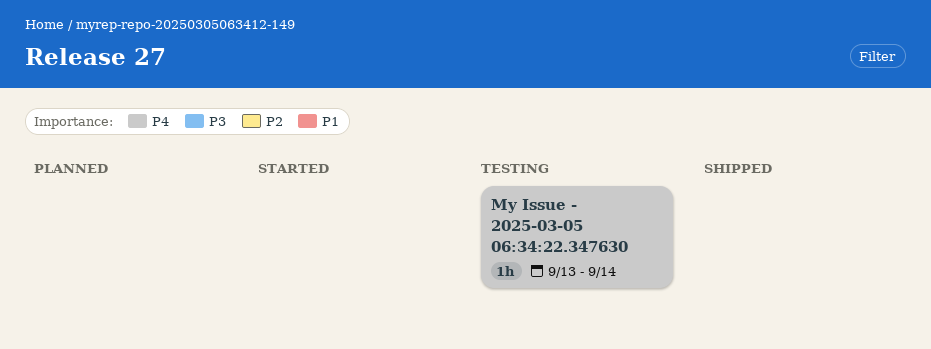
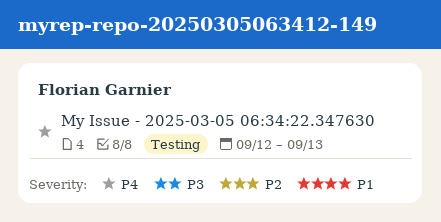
My Issue - 2025-03-05 06:34:22.347630, start: Sep 13 -> Sep 12
My Issue - 2025-03-05 06:34:22.347630, due: Sep 14 -> Sep 13

